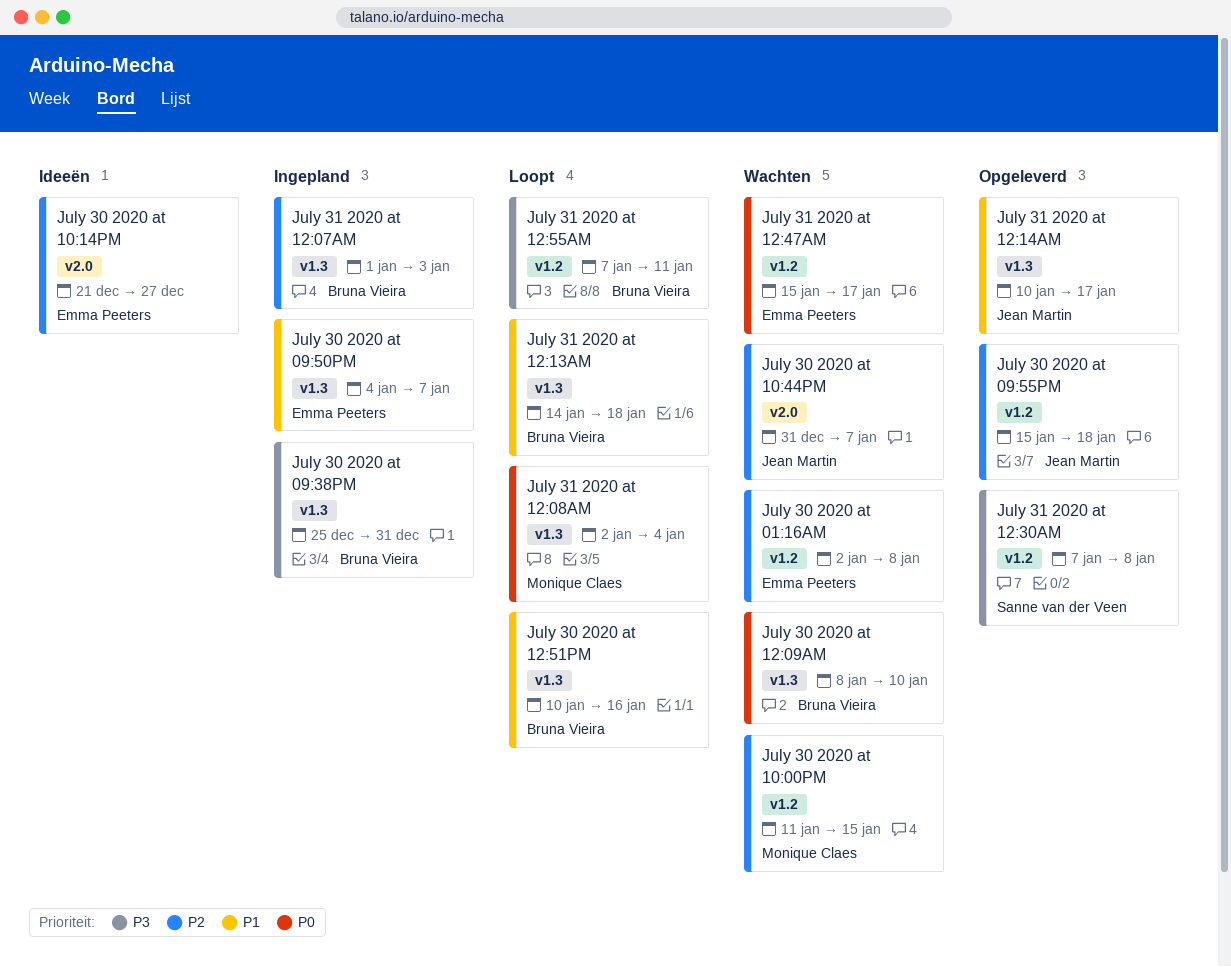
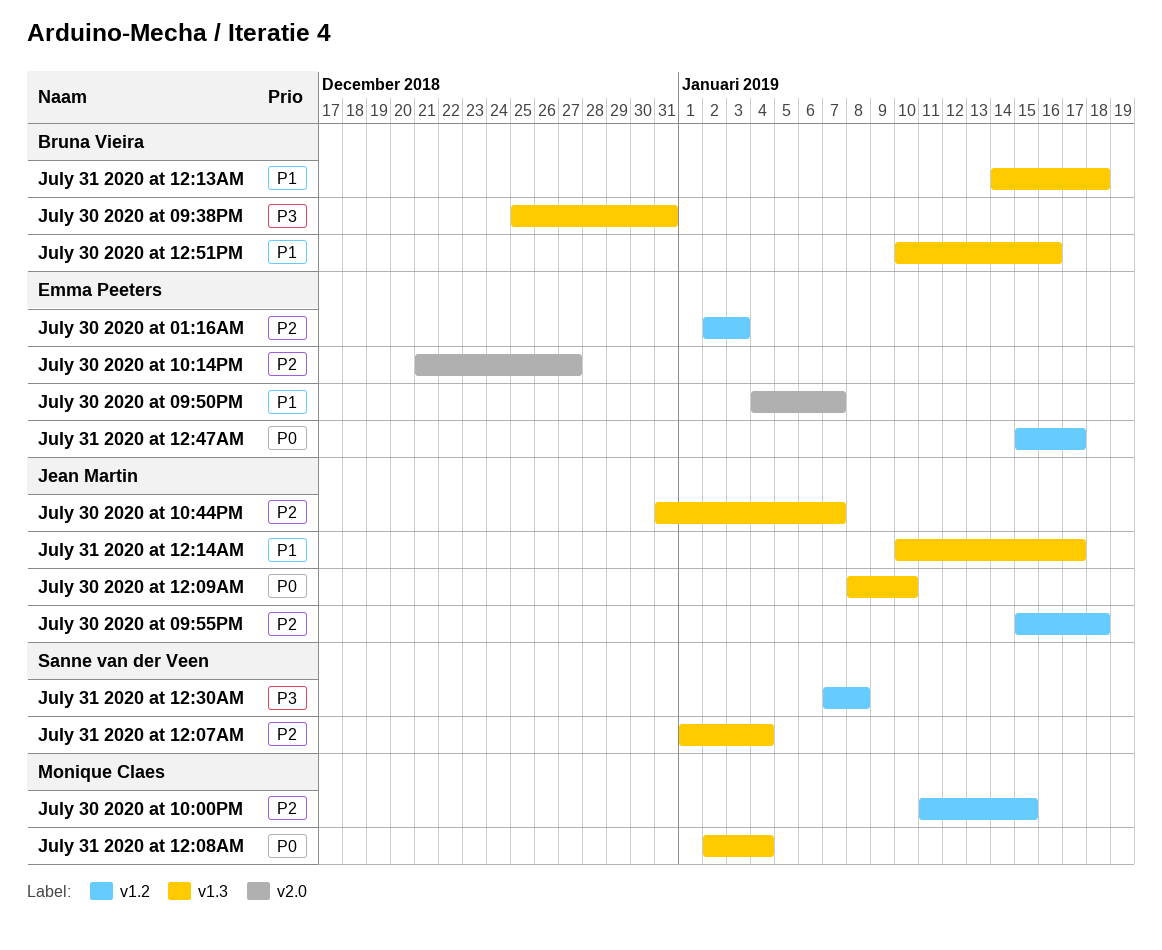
July 30 2020 at 01:16AM, due: Jan 8 -> Jan 3
July 30 2020 at 09:50PM, label: v1.3 -> v2.0
July 30 2020 at 10:44PM, label: v2.0 -> v1.3
July 30 2020 at 12:09AM, owner: Bruna Vieira -> Jean Martin
July 31 2020 at 12:07AM, owner: Bruna Vieira -> Sanne van der Veen
July 31 2020 at 12:07AM, due: Jan 3 -> Jan 4
July 31 2020 at 12:55AM: present -> none

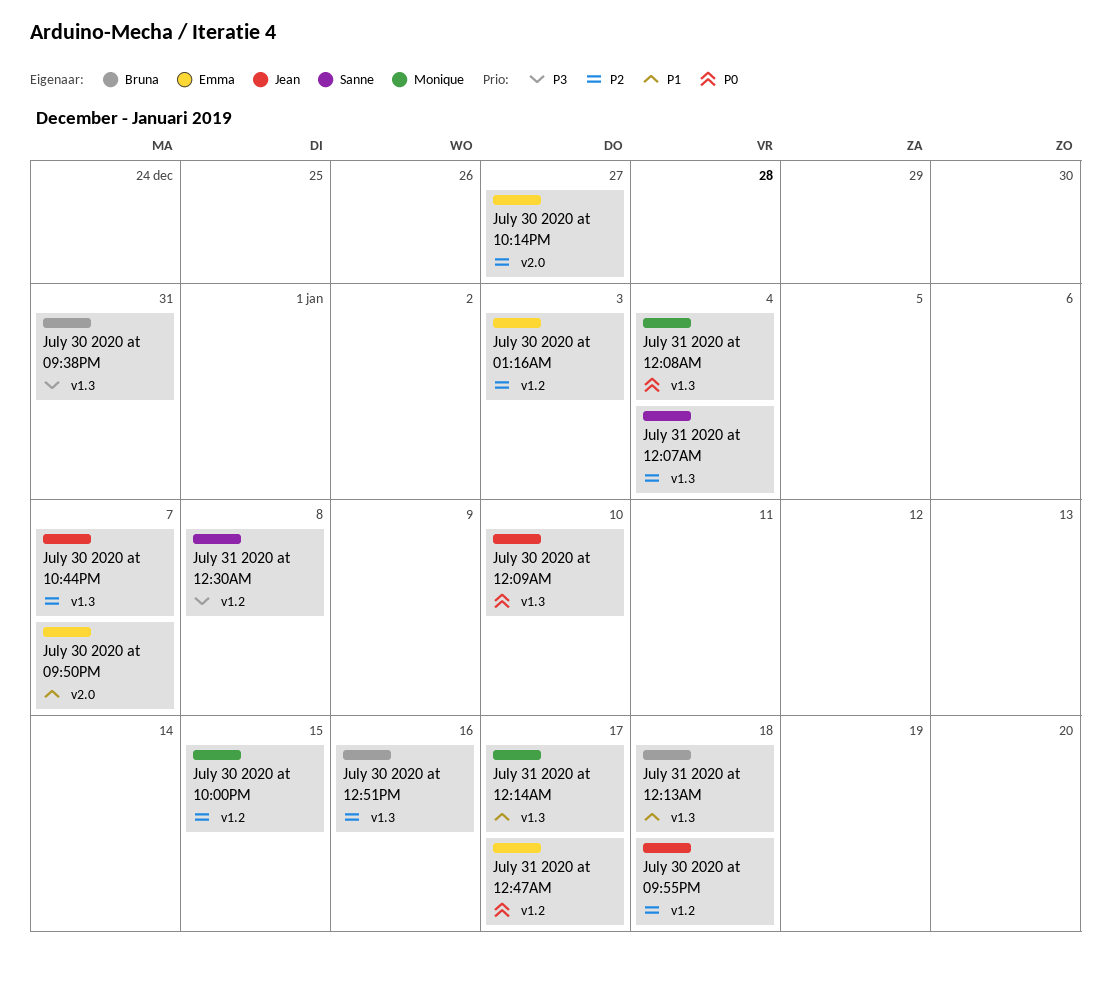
July 30 2020 at 12:51PM, priority: P1 -> P2
July 31 2020 at 12:14AM, owner: Jean Martin -> Monique Claes

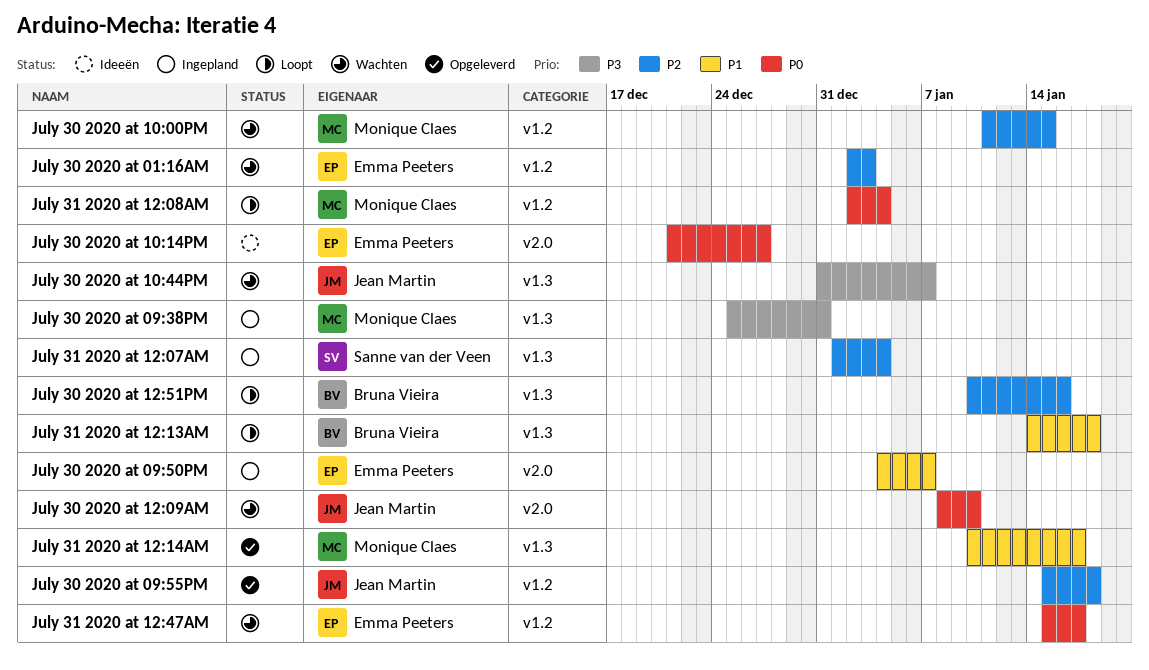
July 30 2020 at 09:38PM, owner: Bruna Vieira -> Monique Claes
July 30 2020 at 10:14PM, priority: P2 -> P0
July 30 2020 at 10:44PM, priority: P2 -> P3
July 30 2020 at 12:09AM, label: v1.3 -> v2.0
July 31 2020 at 12:08AM, label: v1.3 -> v1.2
July 31 2020 at 12:30AM: present -> none

